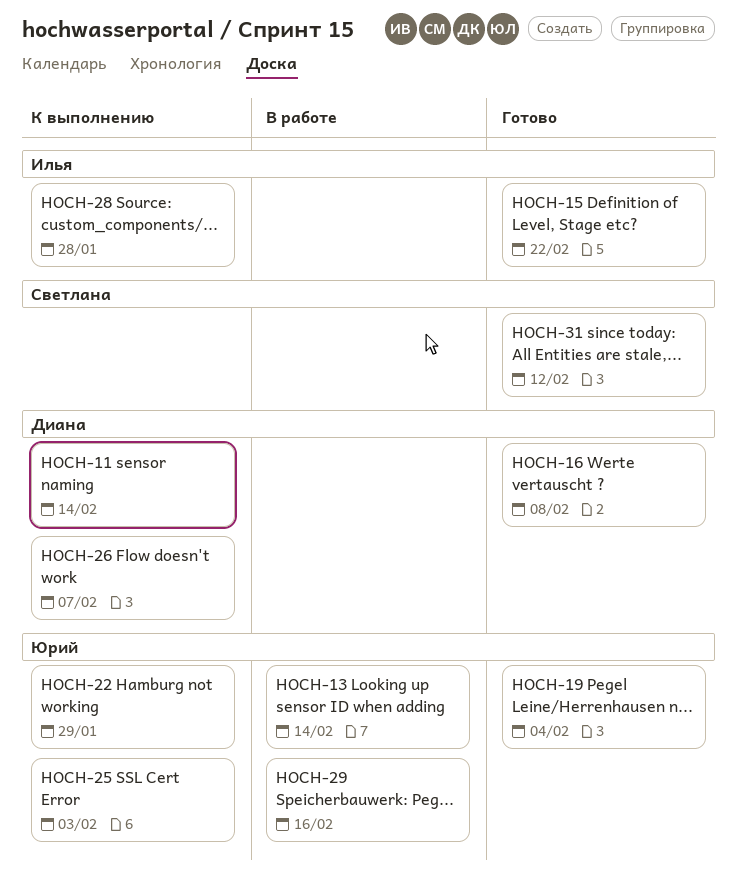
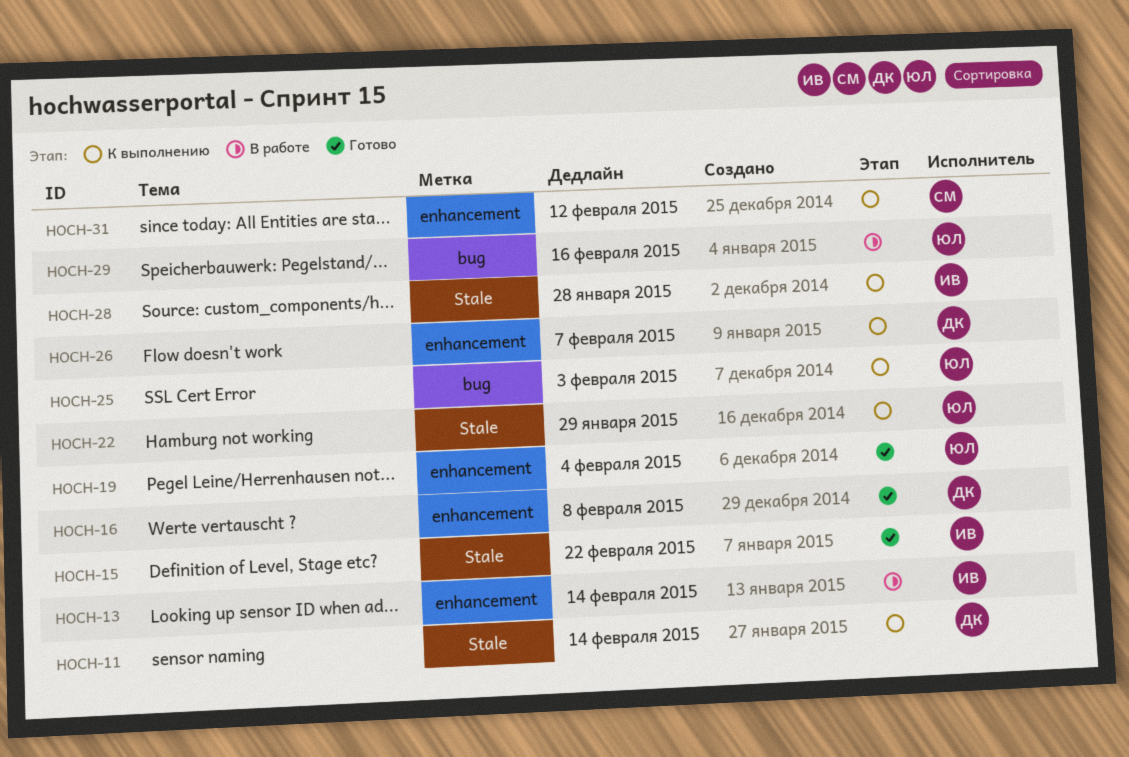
HOCH-13, owner: Юрий -> Илья
HOCH-31, status: Готово -> К выполнению

